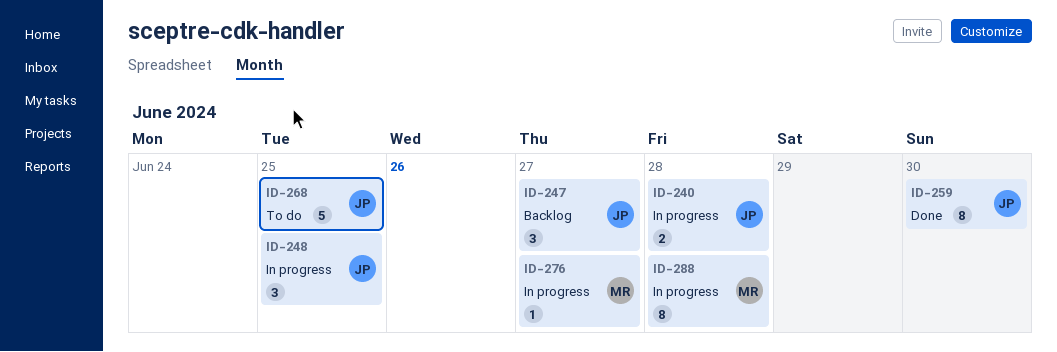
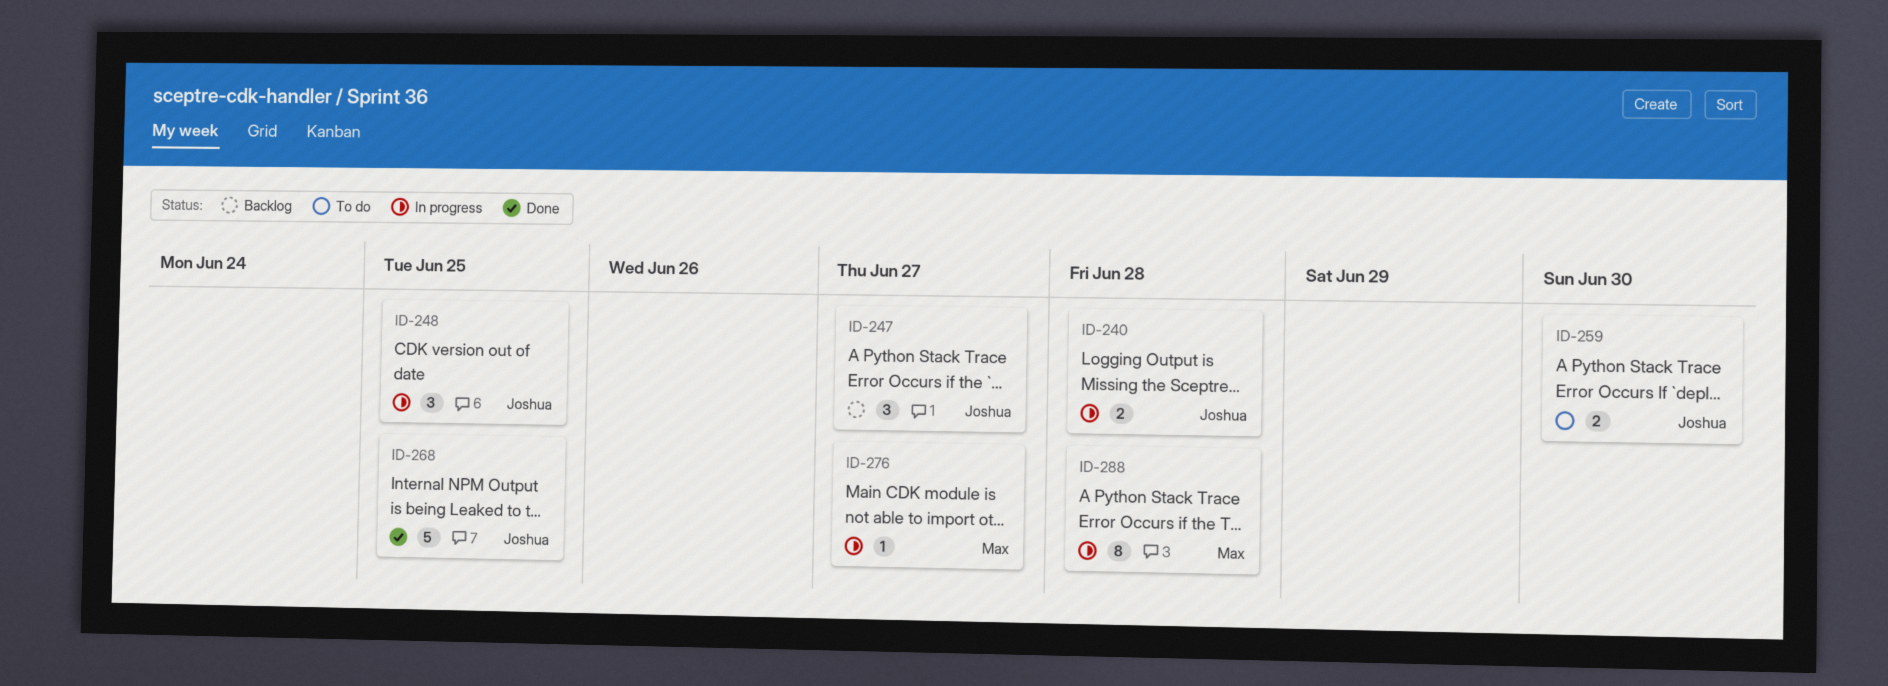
ID-259, status: Done -> To do
ID-259, estimate: 8 -> 2
ID-268, status: To do -> Done

